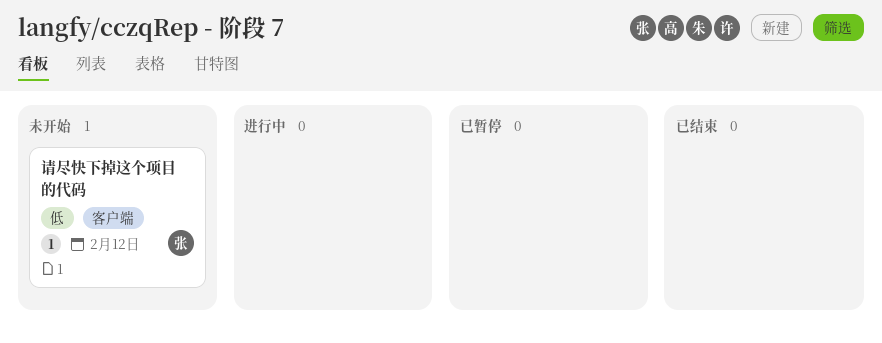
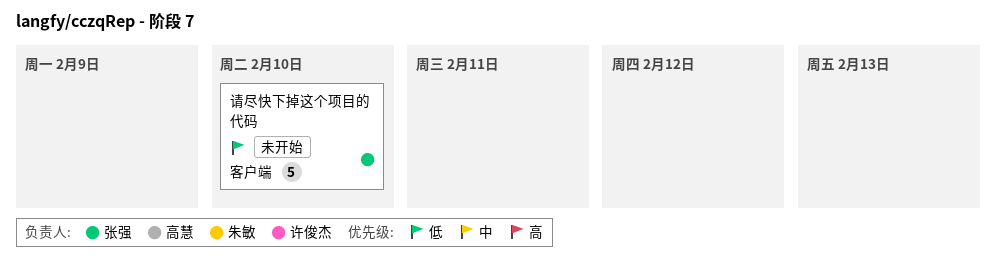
请尽快下掉这个项目的代码, estimate: 1 -> 5
请尽快下掉这个项目的代码, due: Feb 12 -> Feb 10

